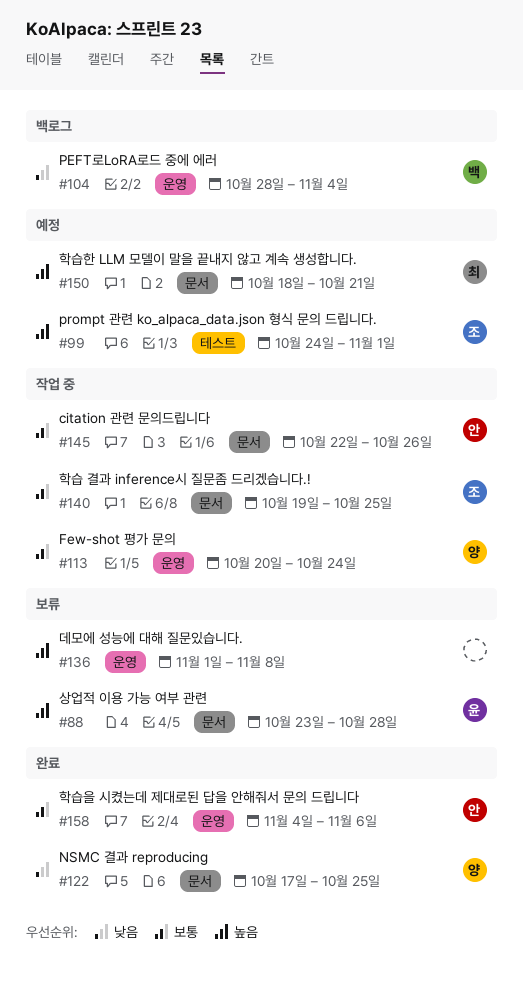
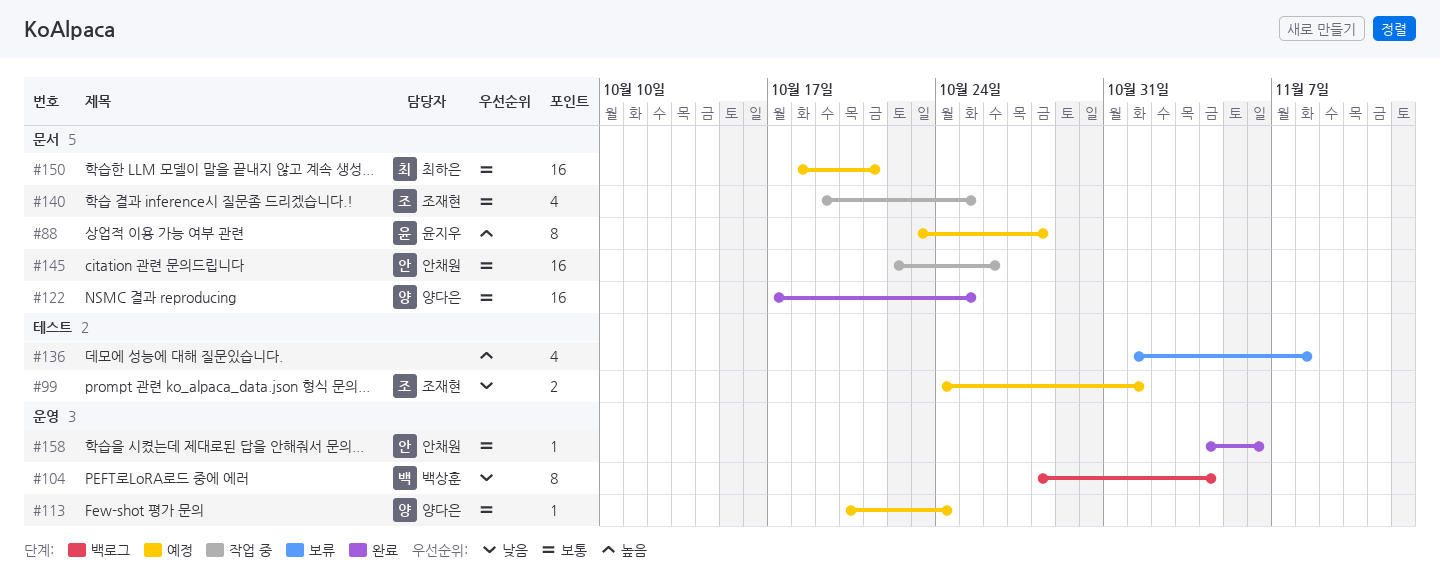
#88, status: 보류 -> 예정
#99, priority: 높음 -> 낮음
#113, status: 작업 중 -> 예정
#122, priority: 낮음 -> 보통
#136, label: 운영 -> 테스트
#150, priority: 높음 -> 보통

